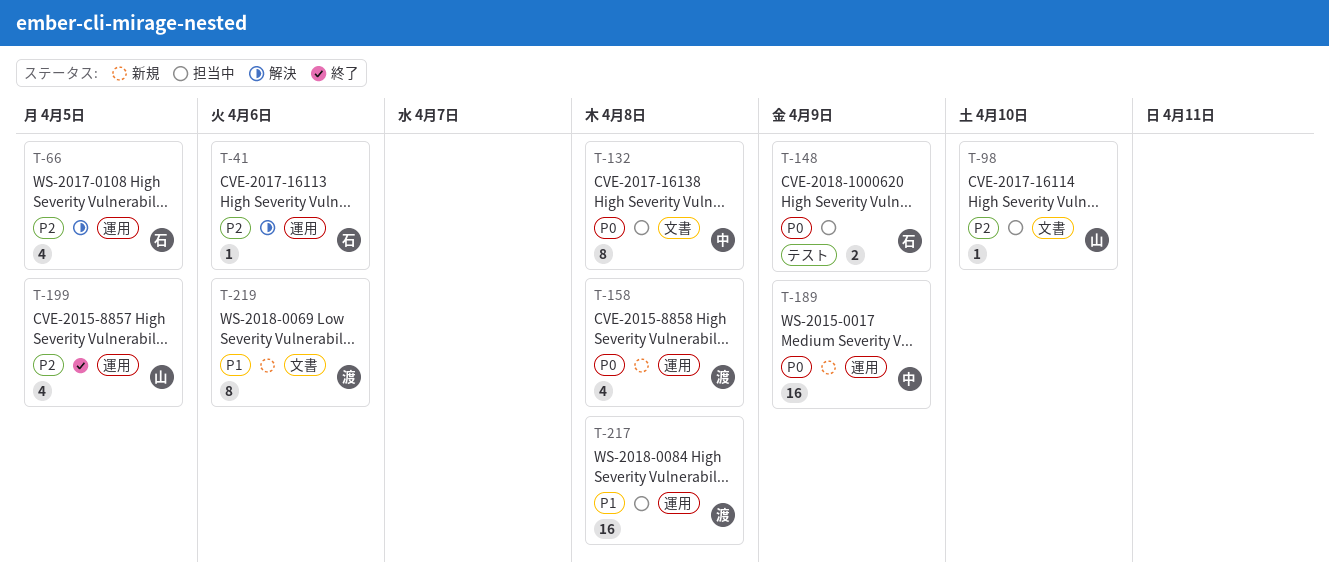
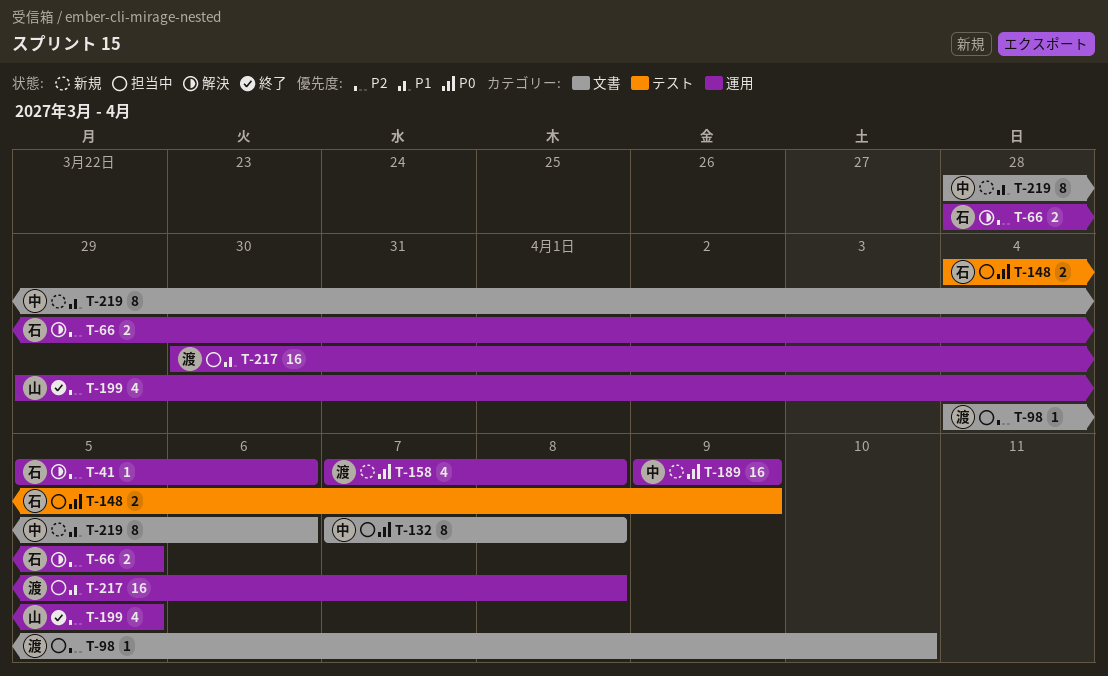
T-66, estimate: 4 -> 2
T-98, owner: 山 -> 渡
T-219, owner: 渡 -> 中

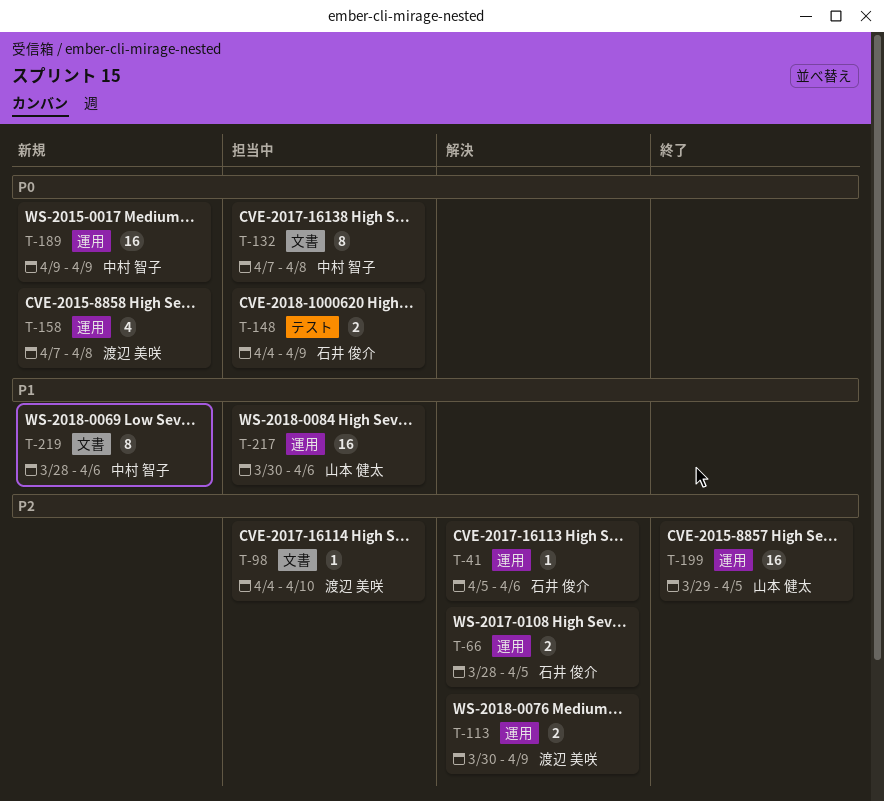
T-113: none -> present
T-199, estimate: 4 -> 16
T-217, owner: 渡辺 美咲 -> 山本 健太
T-217, due: Apr 8 -> Apr 6

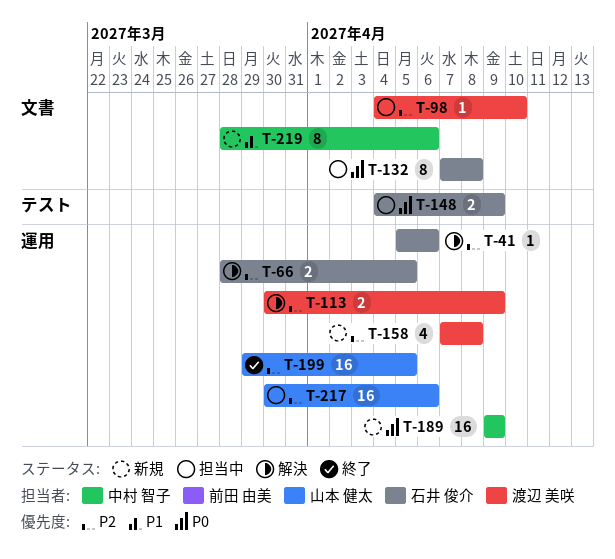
T-132, owner: 中村 智子 -> 石井 俊介
T-158, priority: P0 -> P2
T-217, priority: P1 -> P2

